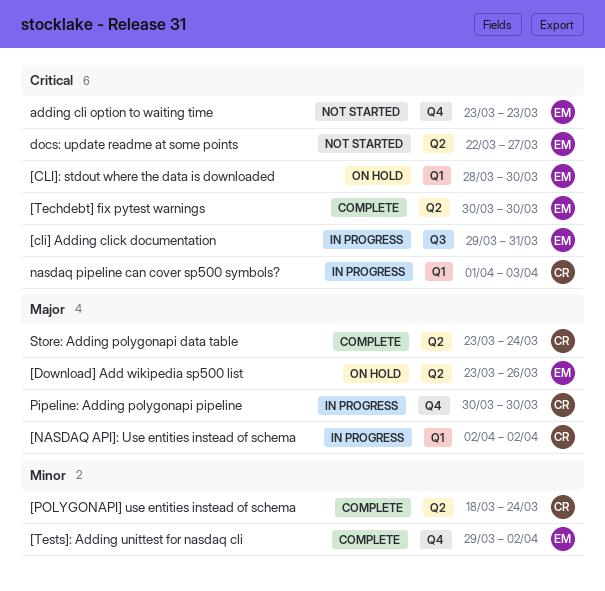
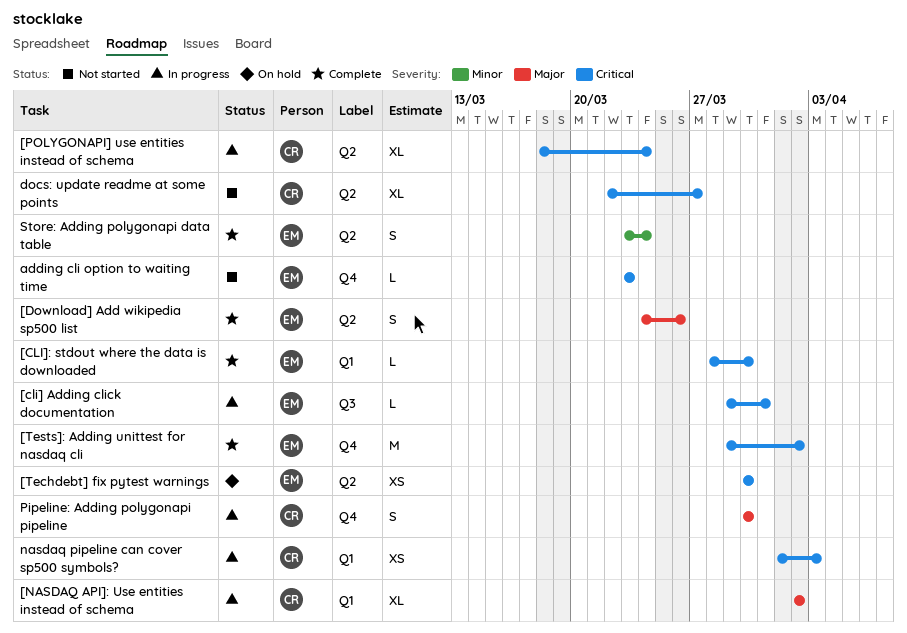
[CLI]: stdout where the data is downloaded, status: On hold -> Complete
[Download] Add wikipedia sp500 list, status: On hold -> Complete
[Download] Add wikipedia sp500 list, start: Mar 23 -> Mar 24
[POLYGONAPI] use entities instead of schema, status: Complete -> In progress
[POLYGONAPI] use entities instead of schema, priority: Minor -> Critical
[Techdebt] fix pytest warnings, status: Complete -> On hold
[Tests]: Adding unittest for nasdaq cli, priority: Minor -> Critical
docs: update readme at some points, owner: EM -> CR
Store: Adding polygonapi data table, owner: CR -> EM
Store: Adding polygonapi data table, priority: Major -> Minor

